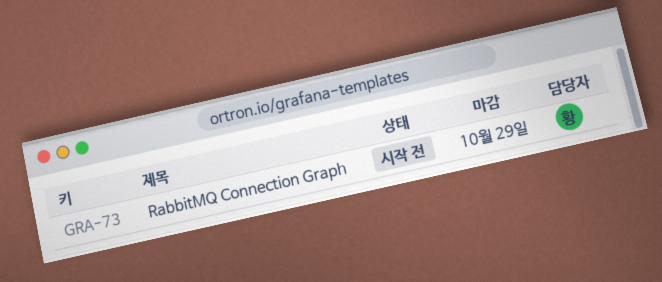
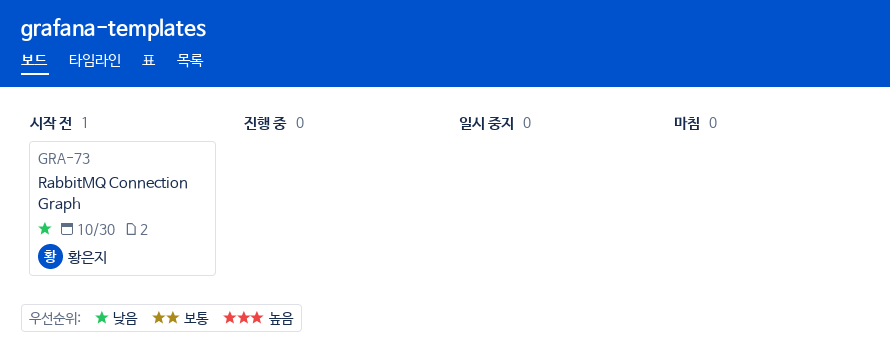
GRA-73, due: Oct 29 -> Oct 30

